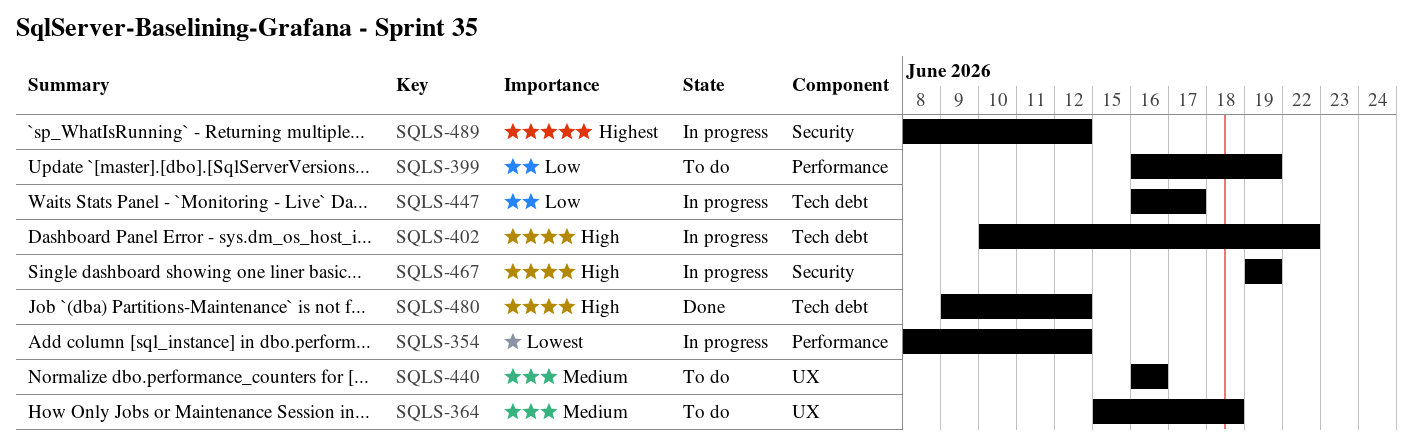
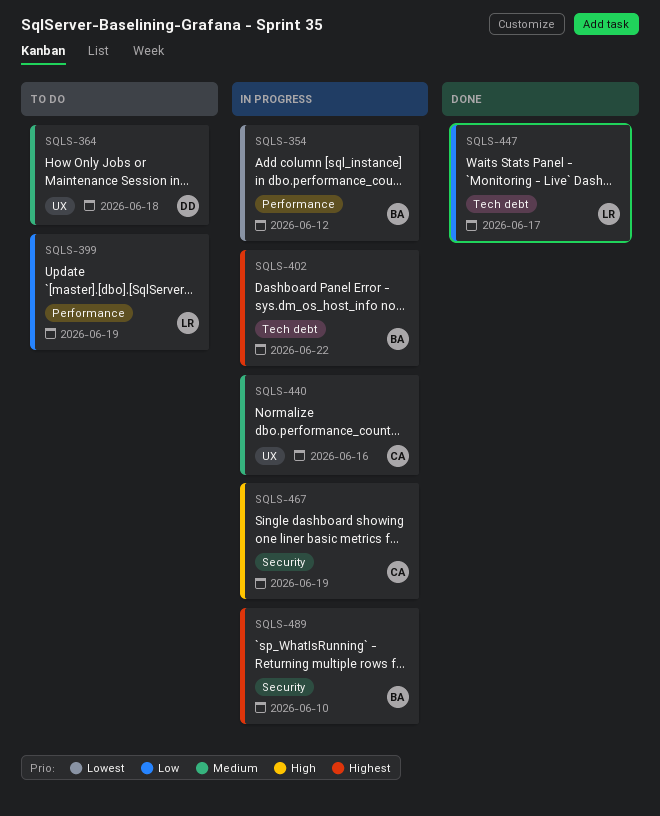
SQLS-402, priority: High -> Highest
SQLS-440, status: To do -> In progress
SQLS-447, status: In progress -> Done
SQLS-480: present -> none
SQLS-489, due: Jun 12 -> Jun 10

